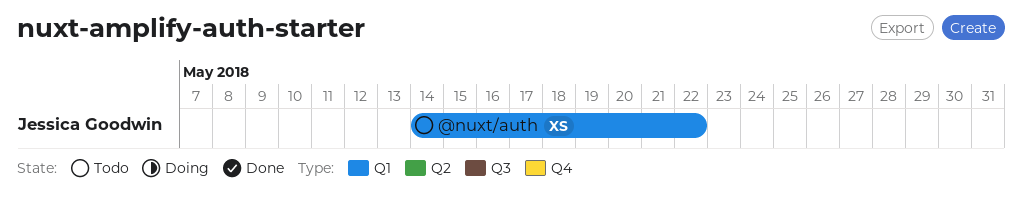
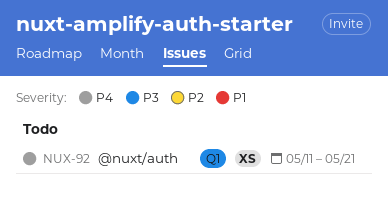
@nuxt/auth, start: May 14 -> May 11
@nuxt/auth, due: May 22 -> May 21

